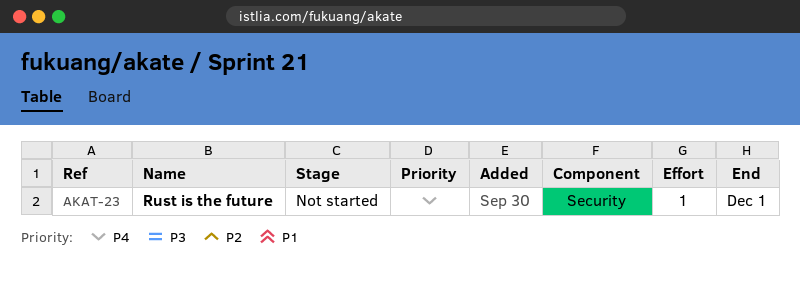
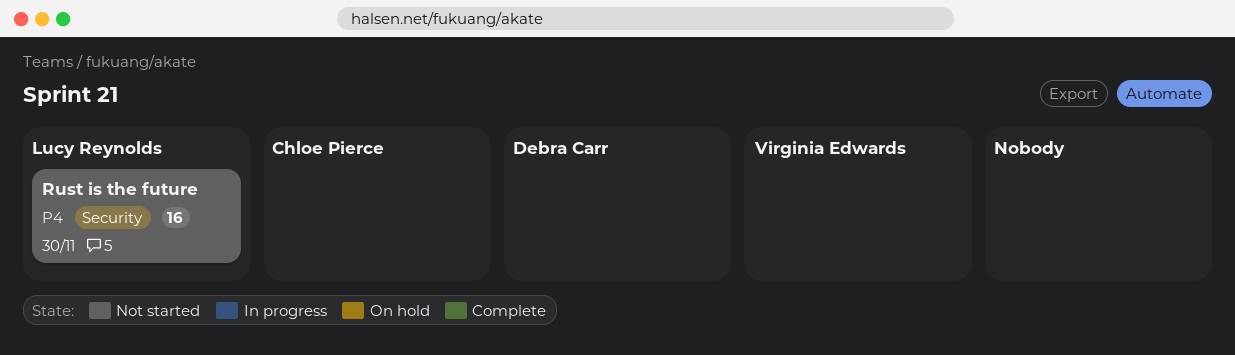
Rust is the future, estimate: 1 -> 16
Rust is the future, due: Dec 1 -> Nov 30

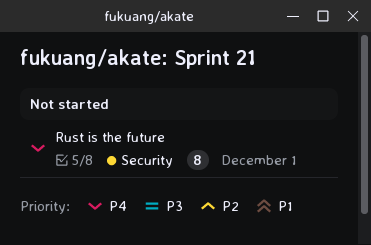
Rust is the future, estimate: 16 -> 8
Rust is the future, due: Nov 30 -> Dec 1

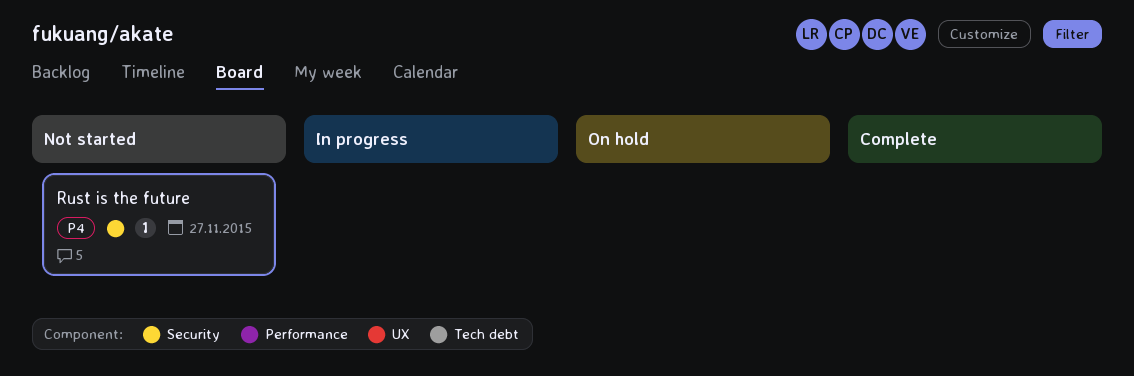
Rust is the future, estimate: 8 -> 1
Rust is the future, due: Dec 1 -> Nov 27

